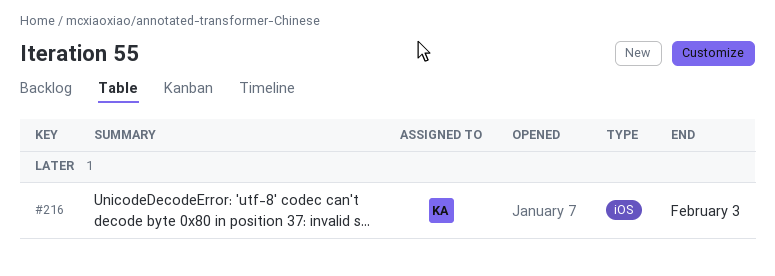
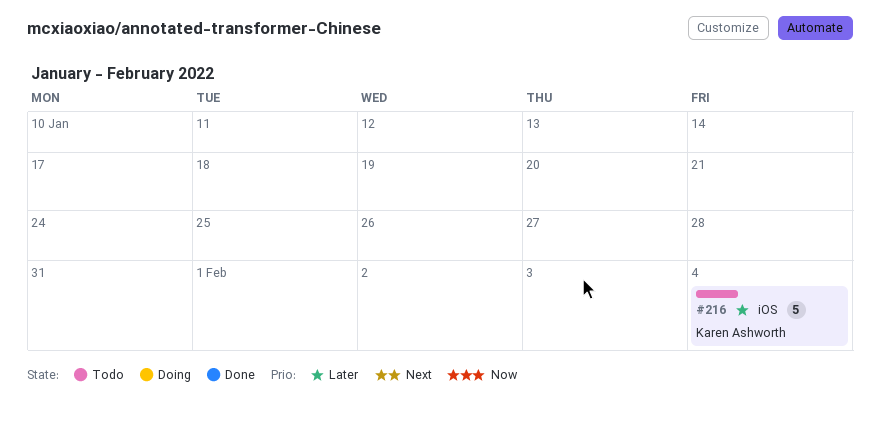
#216, due: Feb 3 -> Feb 4

